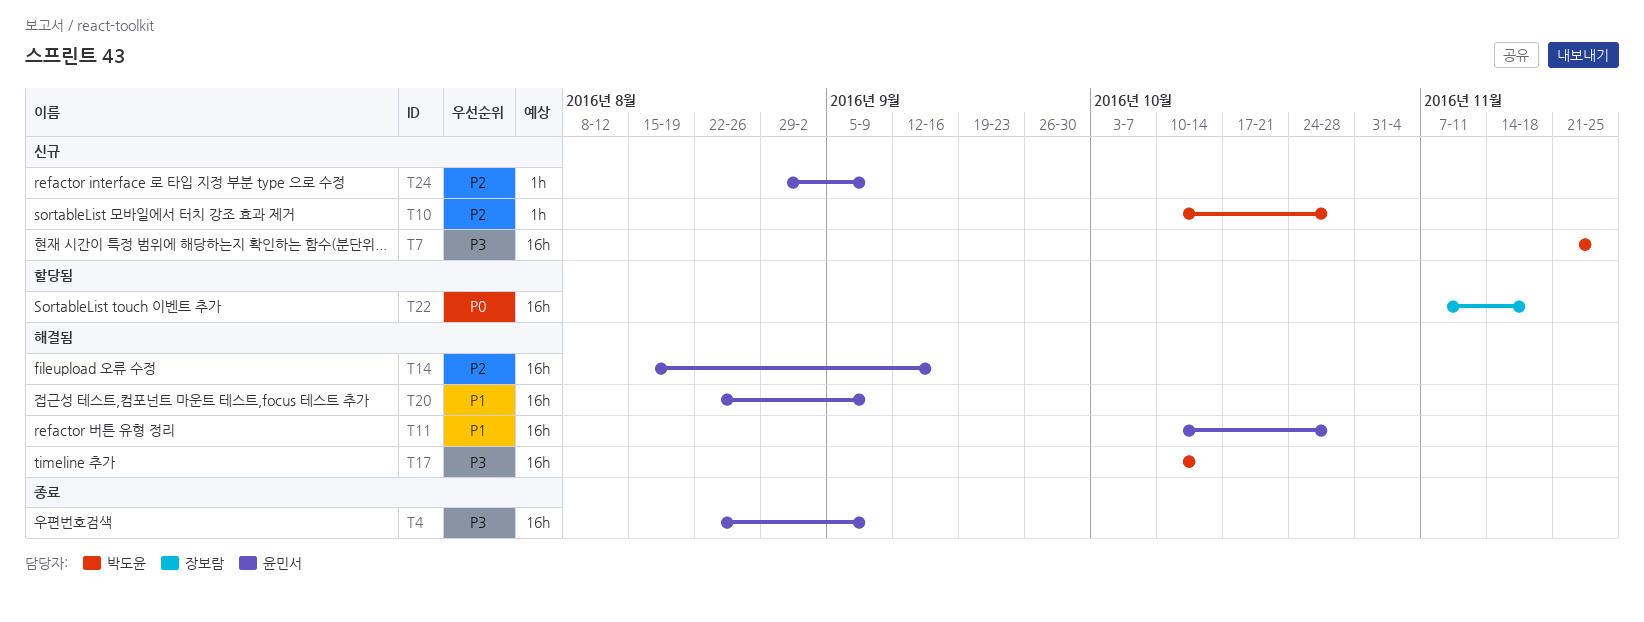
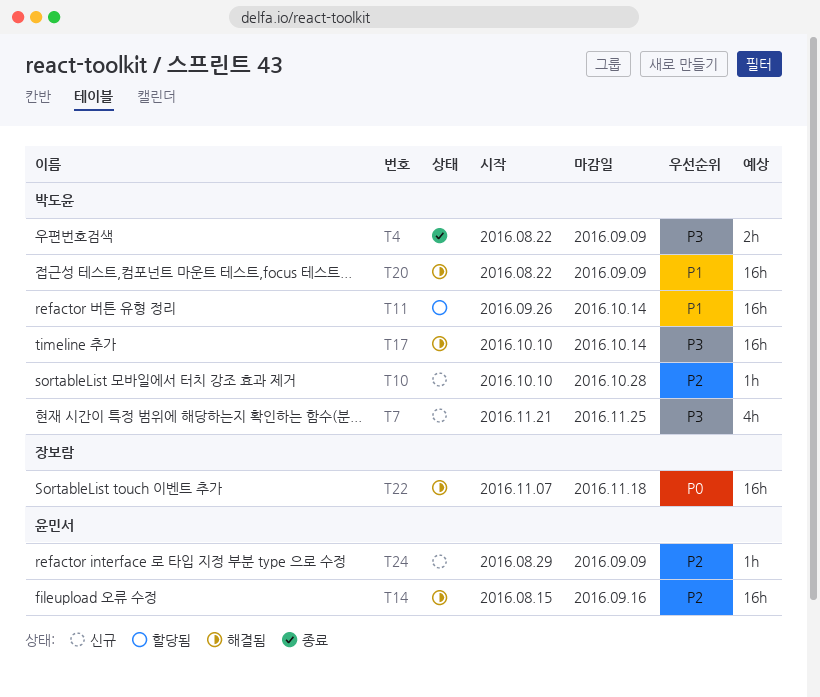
T4, owner: 윤민서 -> 박도윤
T4, estimate: 16h -> 2h
T7, estimate: 16h -> 4h
T11, status: 해결됨 -> 할당됨
T11, owner: 윤민서 -> 박도윤
T11, start: Oct 10 -> Sep 26
T11, due: Oct 28 -> Oct 14
T20, owner: 윤민서 -> 박도윤
T22, status: 할당됨 -> 해결됨

